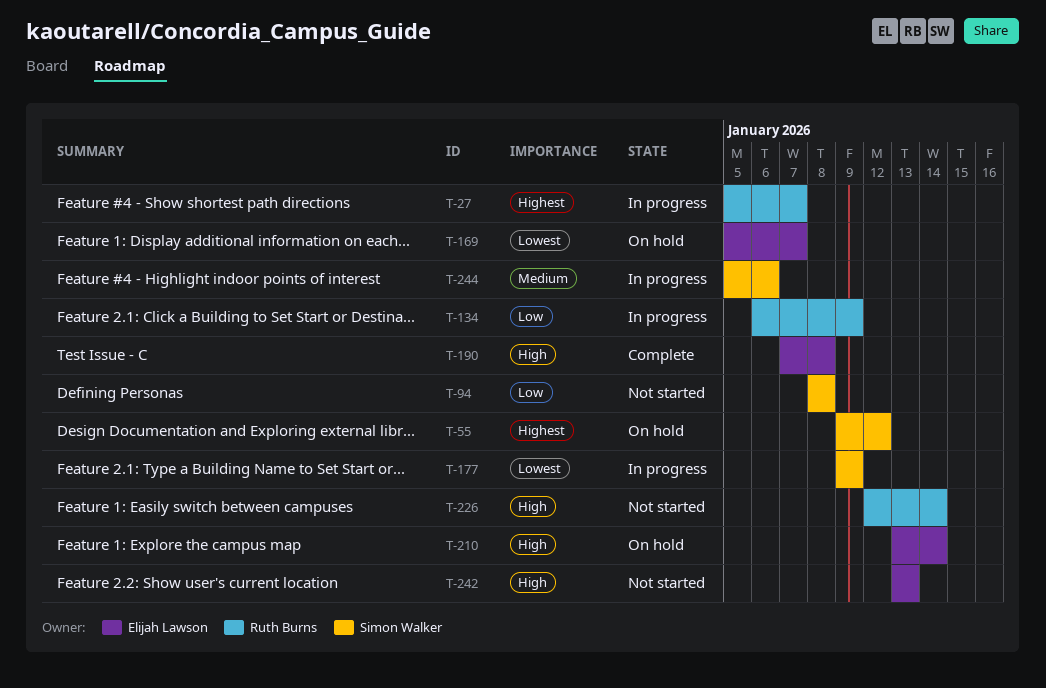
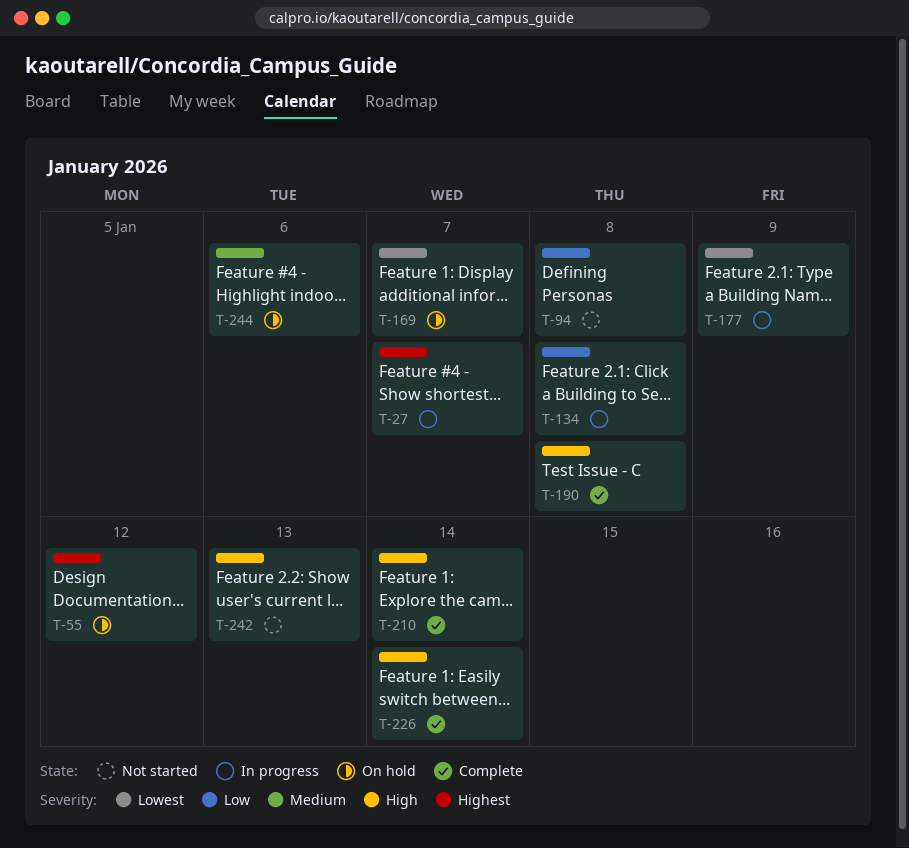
T-134, due: Jan 9 -> Jan 8
T-210, status: On hold -> Complete
T-226, status: Not started -> Complete
T-244, status: In progress -> On hold

